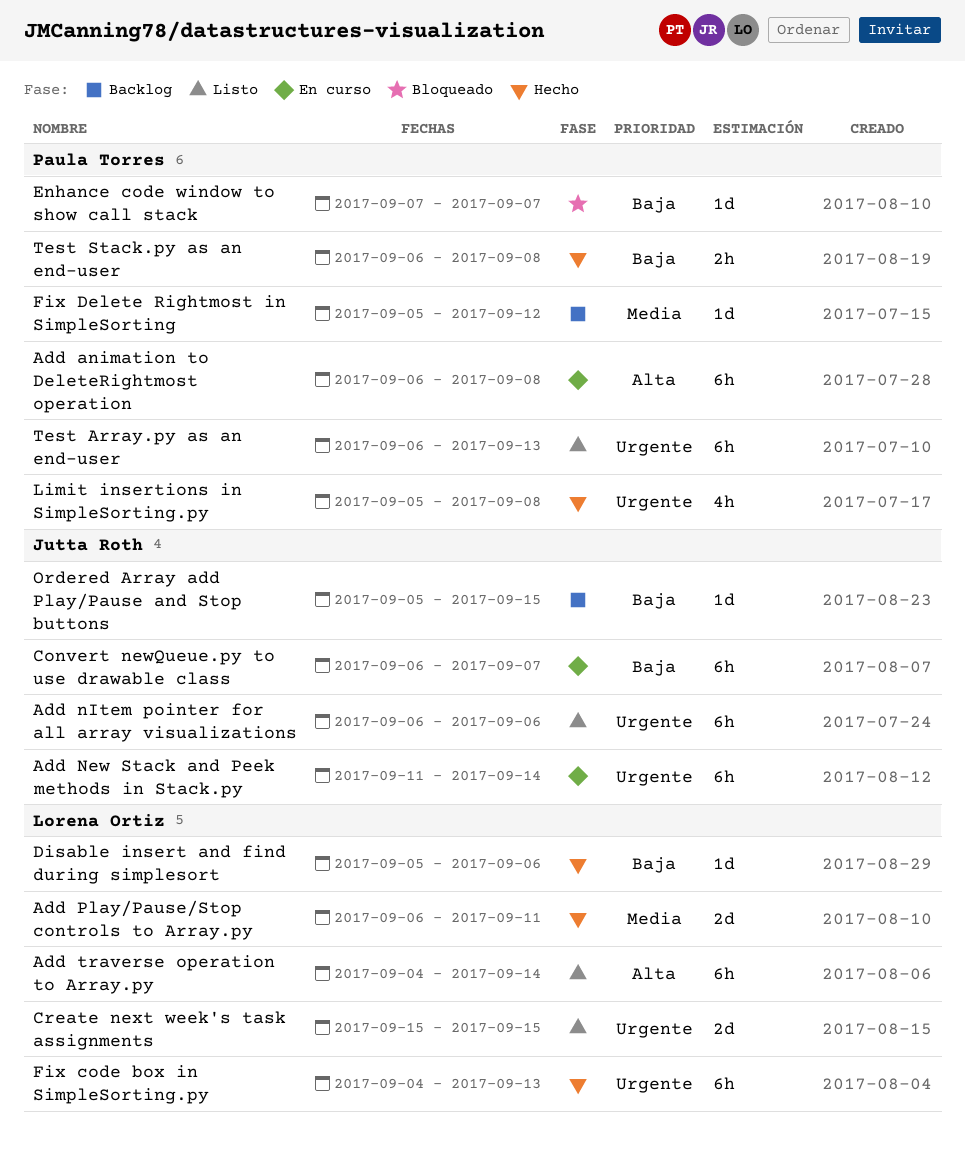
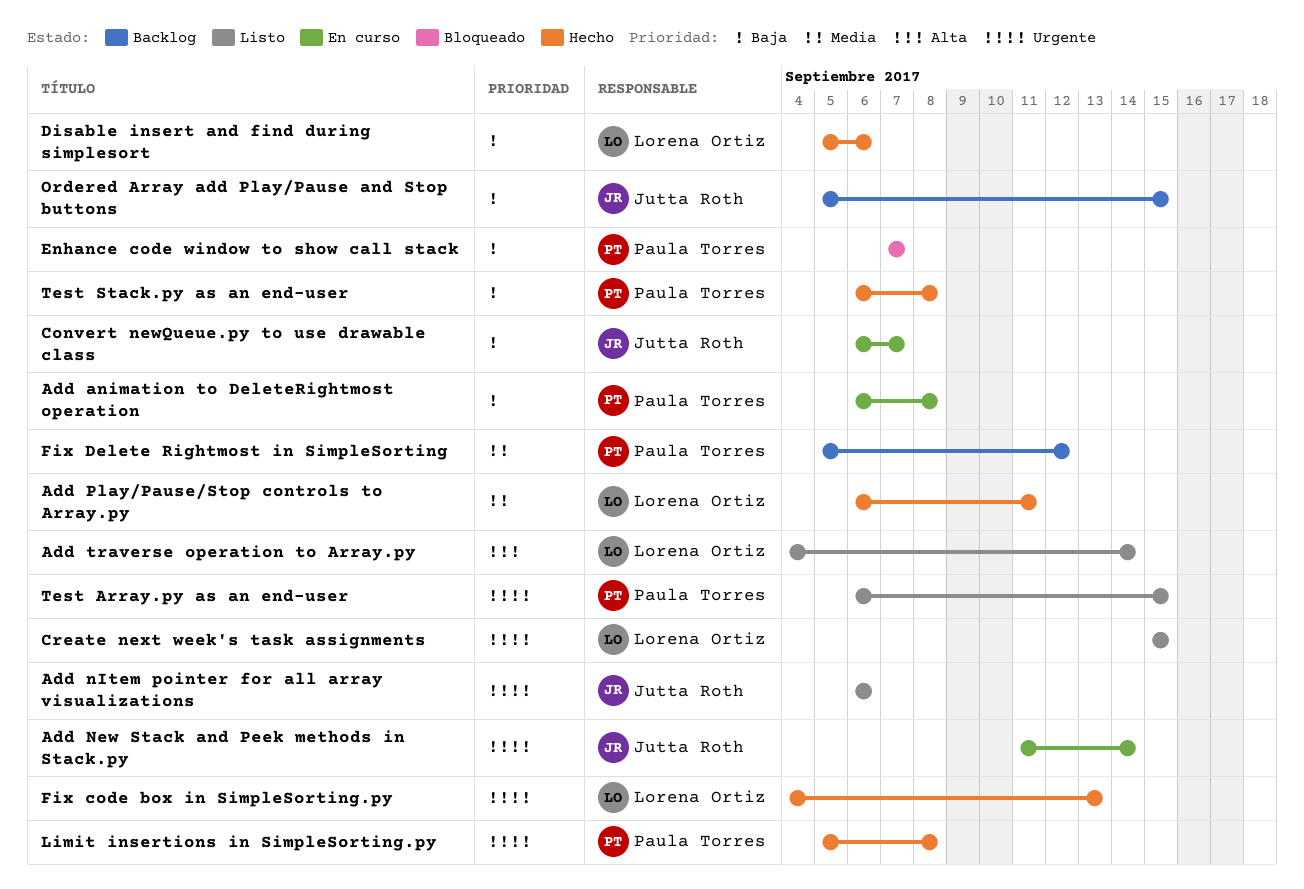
Add animation to DeleteRightmost operation, priority: Alta -> Baja
Test Array.py as an end-user, due: Sep 13 -> Sep 15

